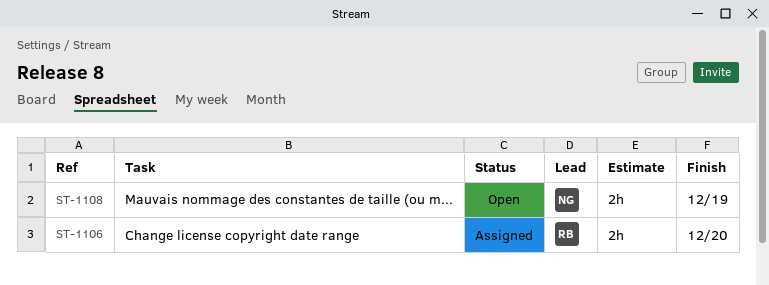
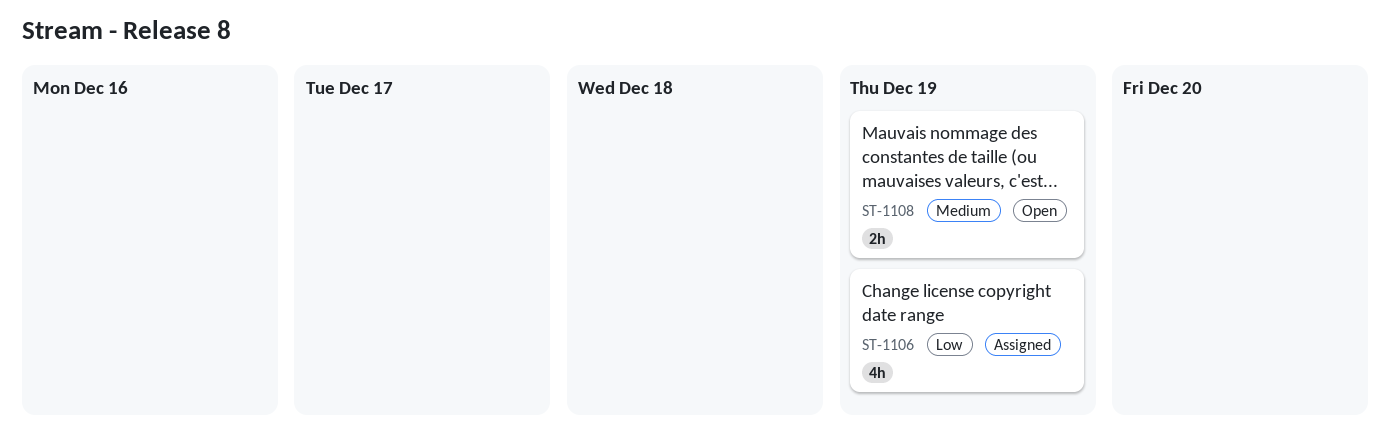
ST-1106, estimate: 2h -> 4h
ST-1106, due: Dec 20 -> Dec 19

